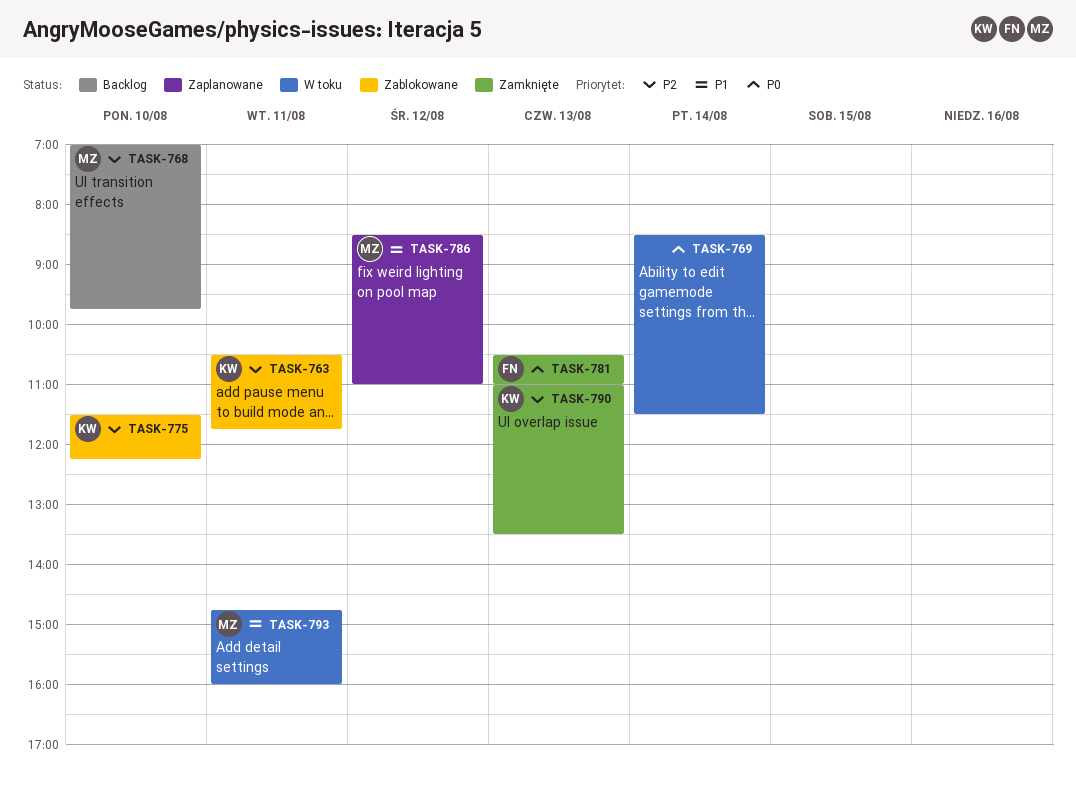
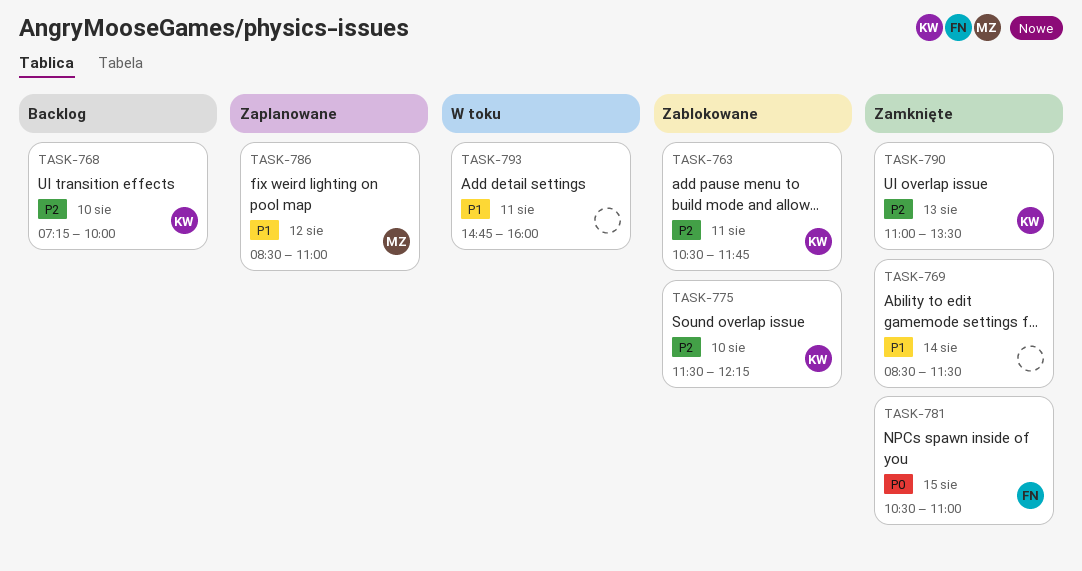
TASK-768, owner: MZ -> KW
TASK-768, begins: 07:00 -> 07:15
TASK-768, ends: 09:45 -> 10:00
TASK-769, status: W toku -> Zamknięte
TASK-769, priority: P0 -> P1
TASK-781, day: Aug 13 -> Aug 15
TASK-793, owner: MZ -> none

